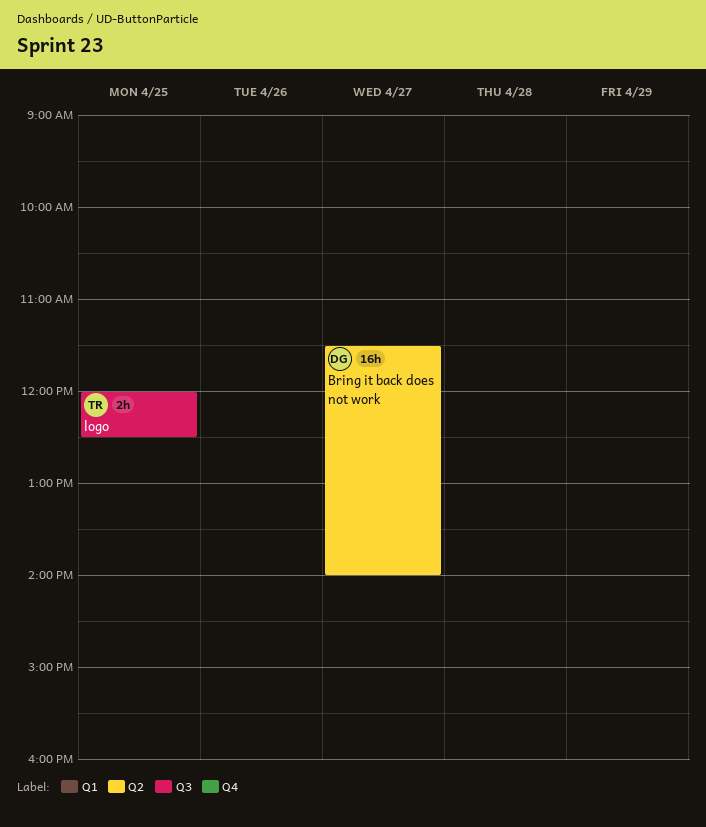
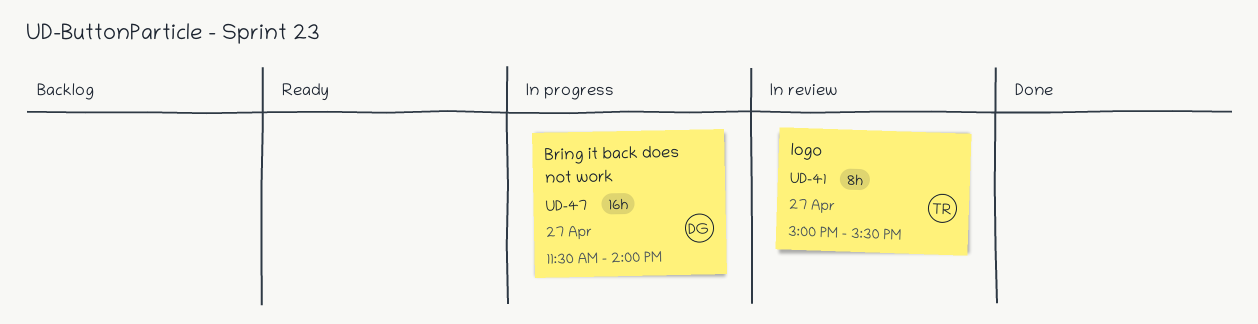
logo, estimate: 2h -> 8h
logo, day: Apr 25 -> Apr 27
logo, begins: 12:00 -> 15:00
logo, ends: 12:30 -> 15:30

